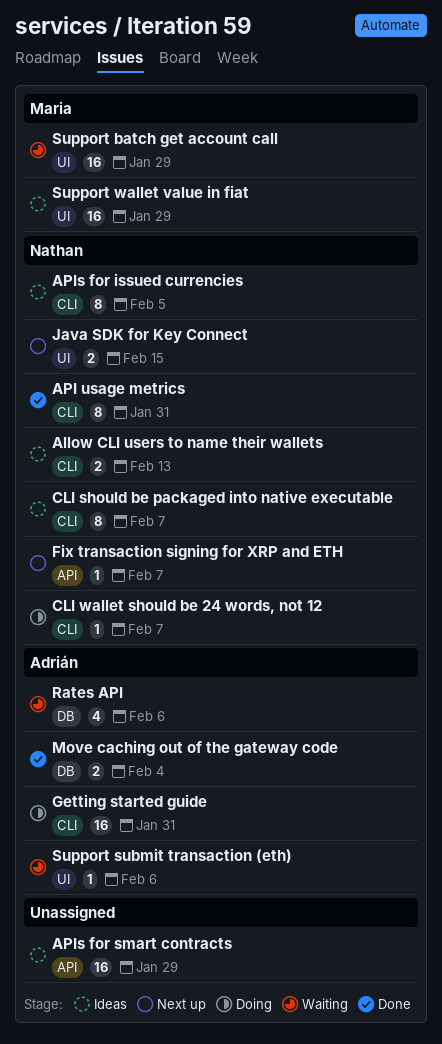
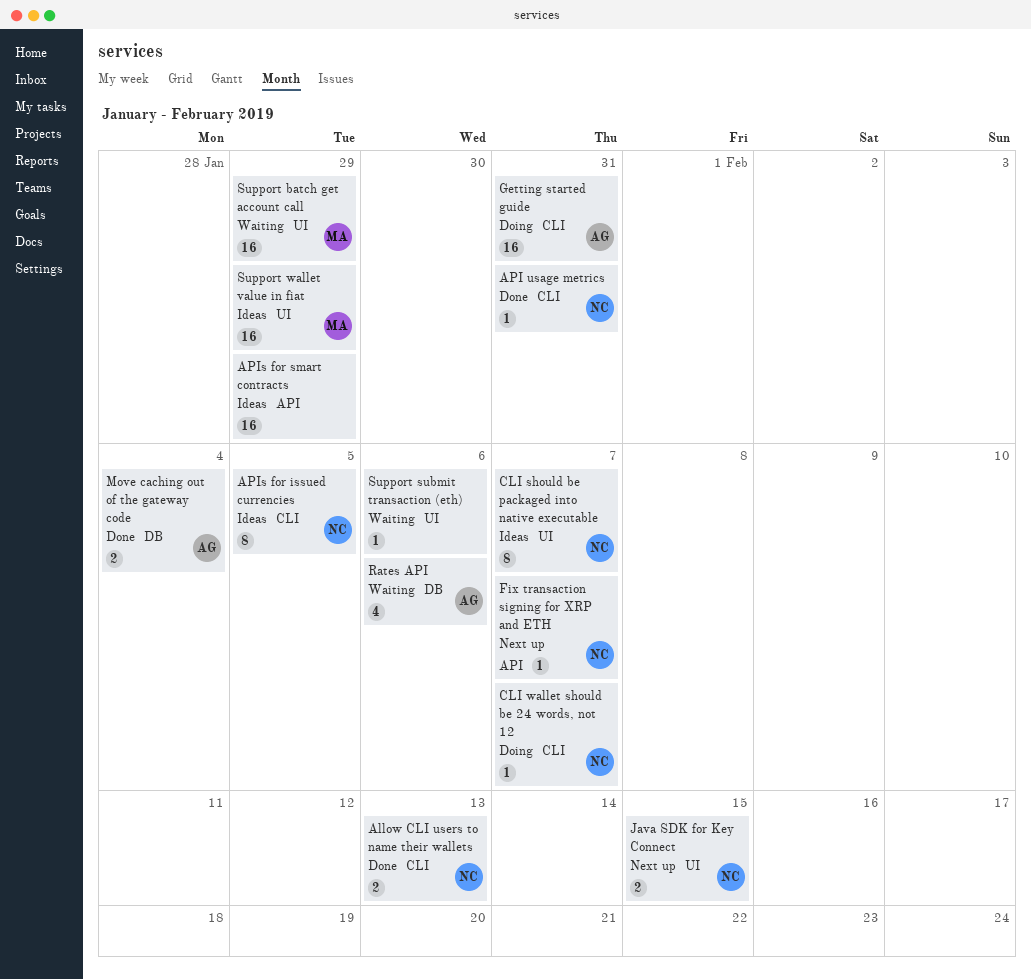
Allow CLI users to name their wallets, status: Ideas -> Done
API usage metrics, estimate: 8 -> 1
CLI should be packaged into native executable, label: CLI -> UI
Support submit transaction (eth), owner: Adrián -> none

